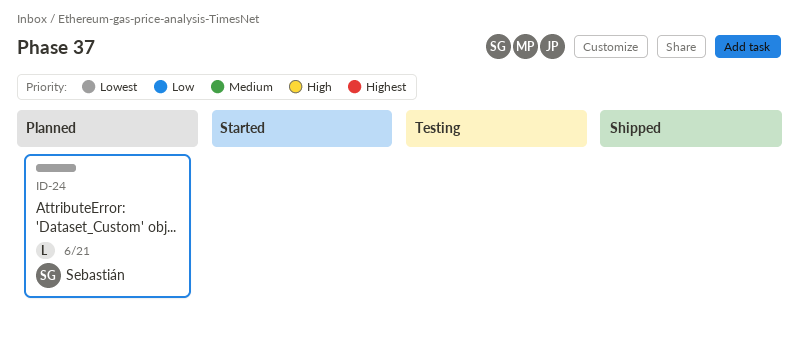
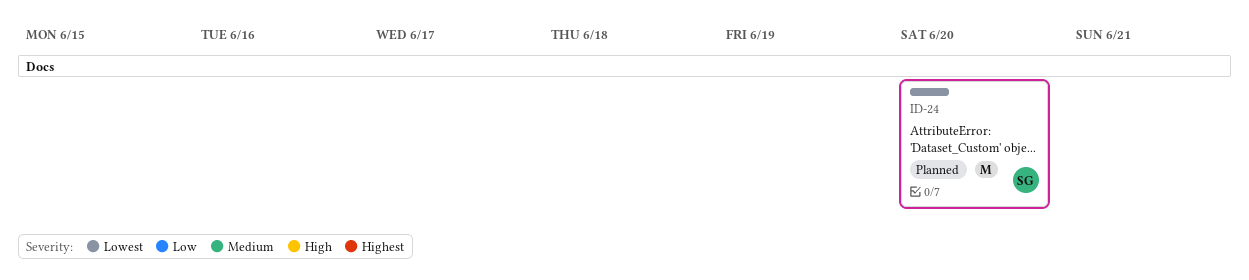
ID-24, estimate: L -> M
ID-24, due: Jun 21 -> Jun 20

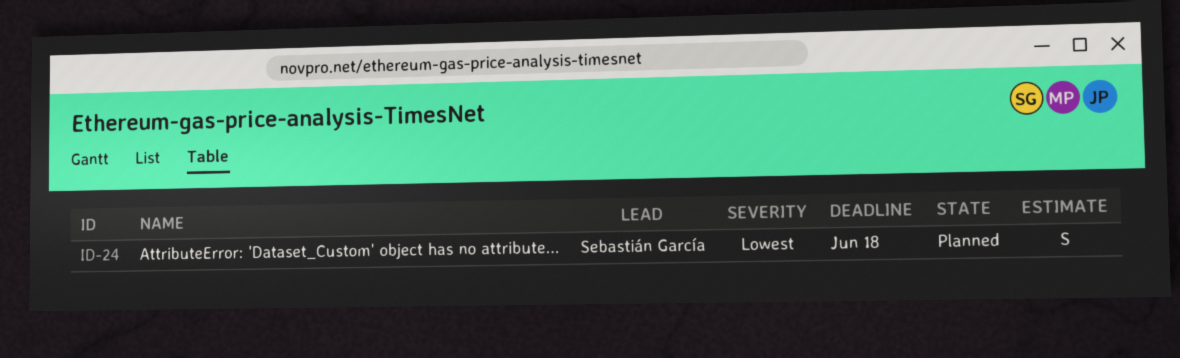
ID-24, estimate: M -> S
ID-24, due: Jun 20 -> Jun 18

